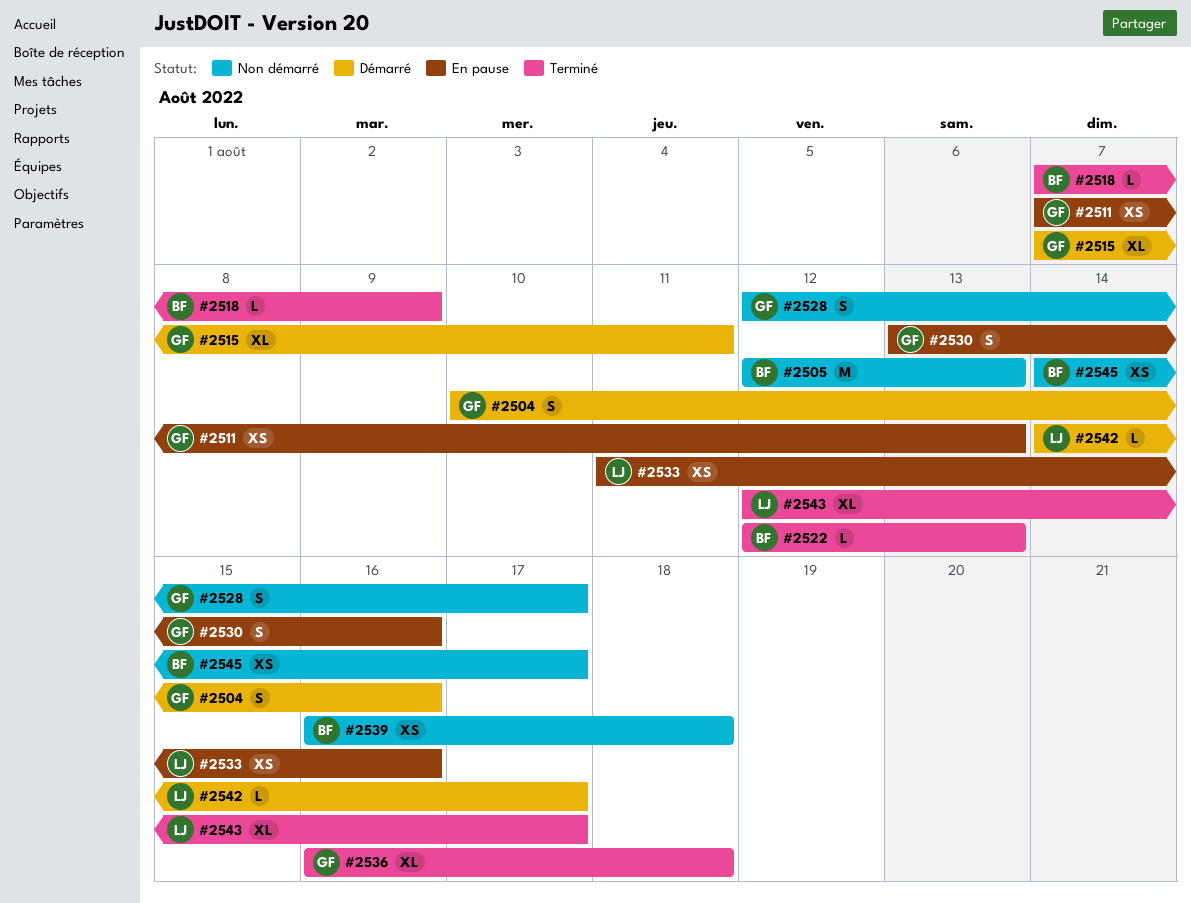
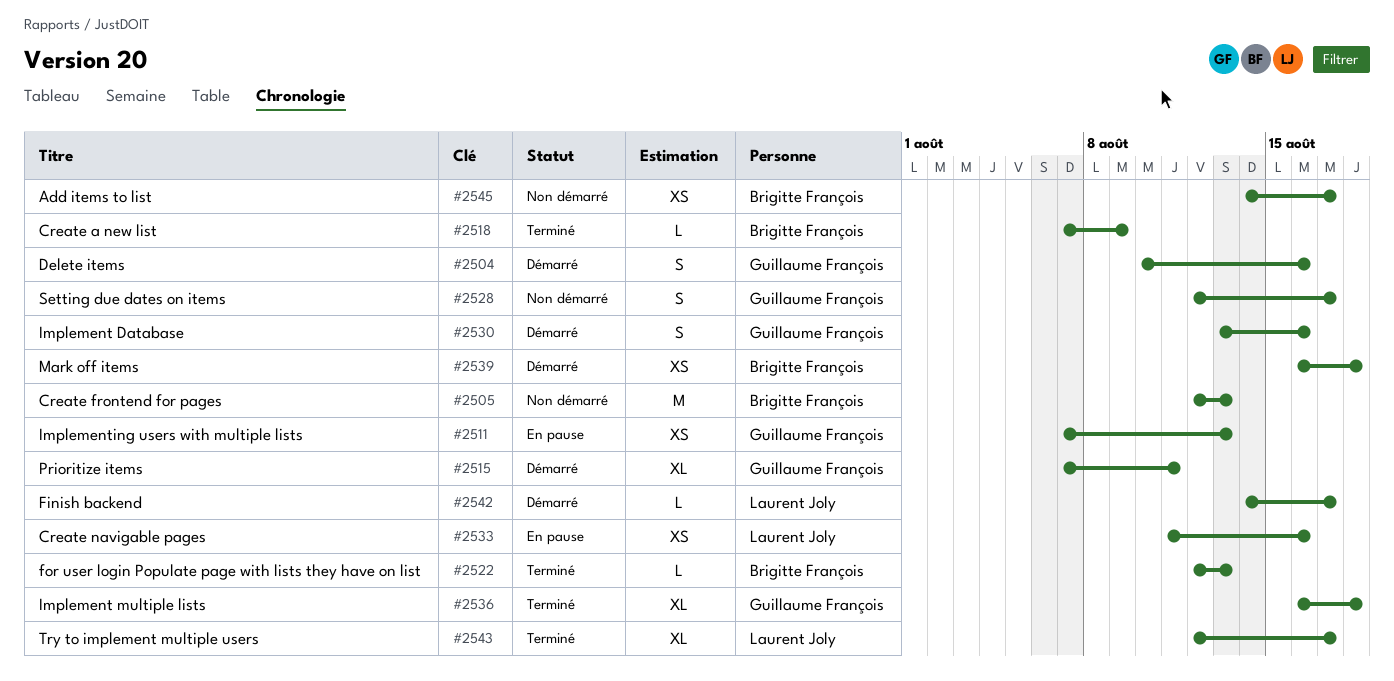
#2530, status: En pause -> Démarré
#2539, status: Non démarré -> Démarré

